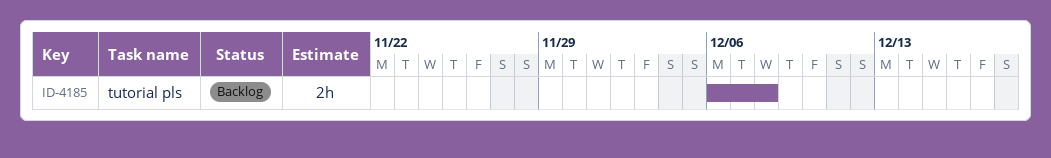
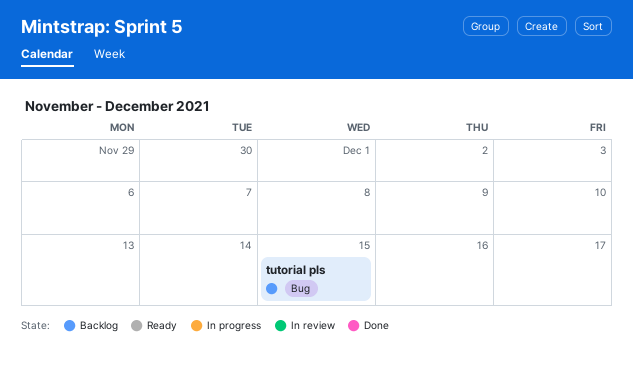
tutorial pls, due: Dec 8 -> Dec 15

